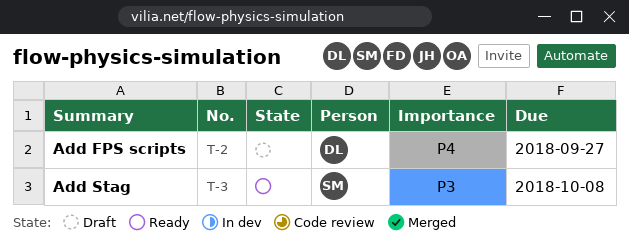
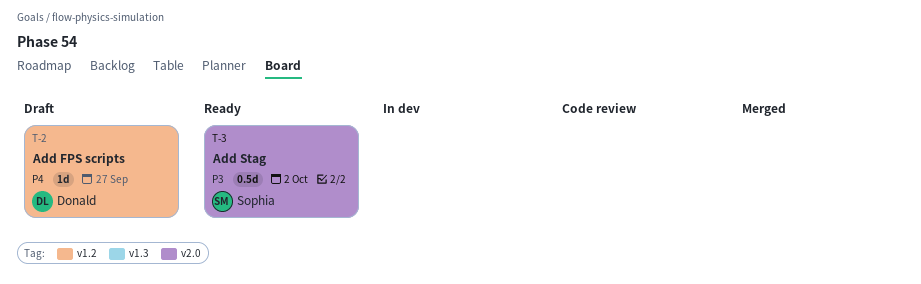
T-3, due: Oct 8 -> Oct 2

